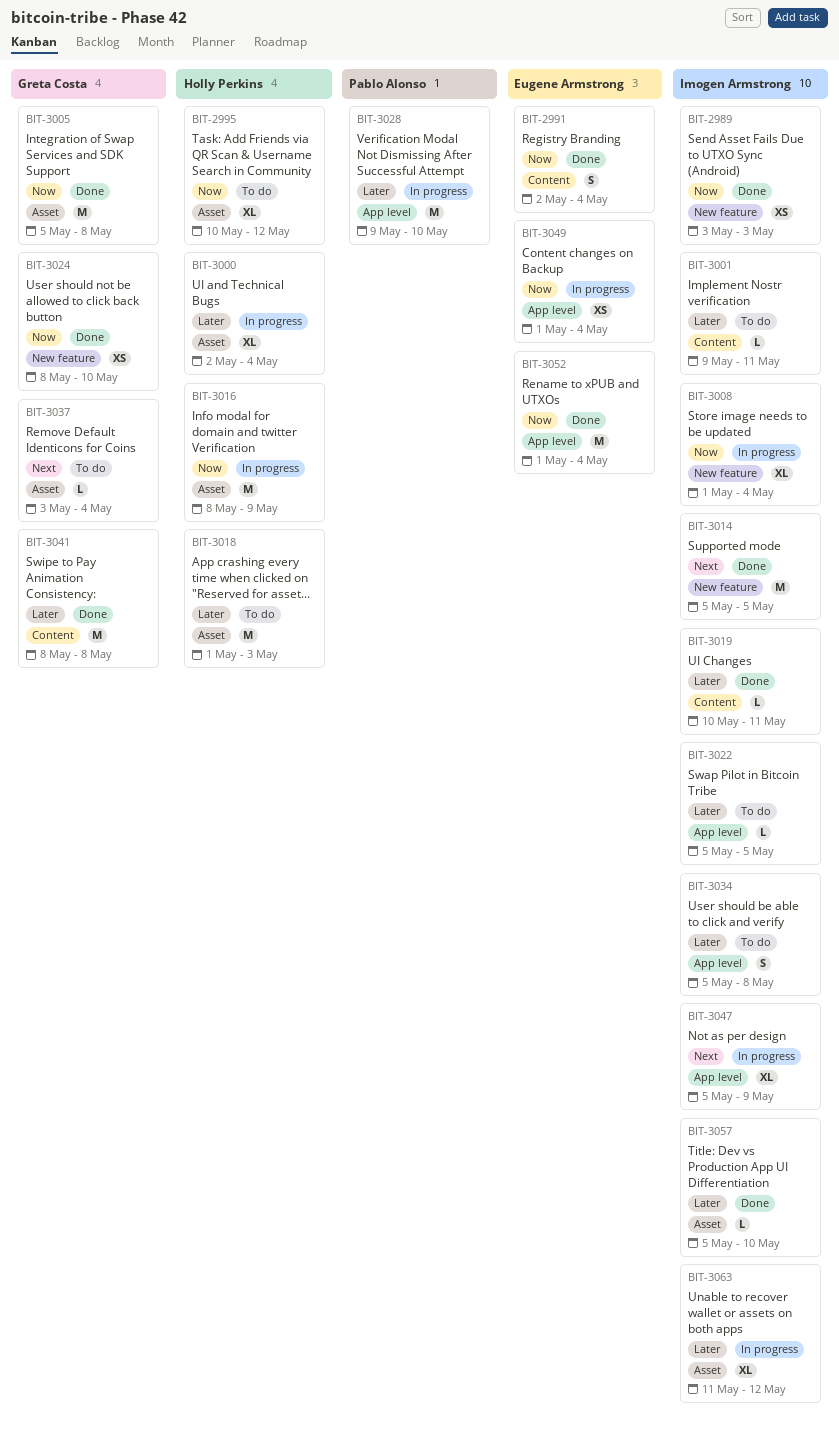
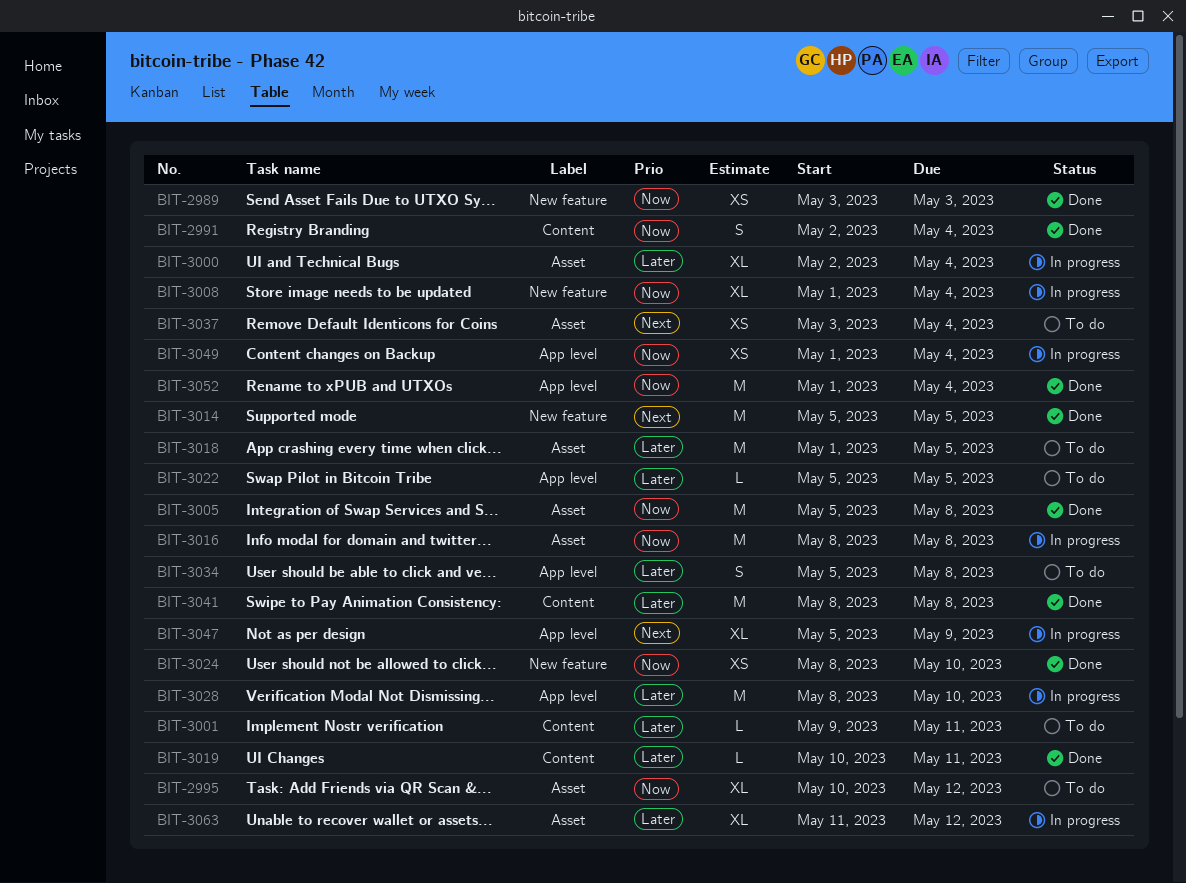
BIT-3016, due: May 9 -> May 8
BIT-3018, due: May 3 -> May 5
BIT-3028, start: May 9 -> May 8
BIT-3037, estimate: L -> XS
BIT-3057: present -> none

